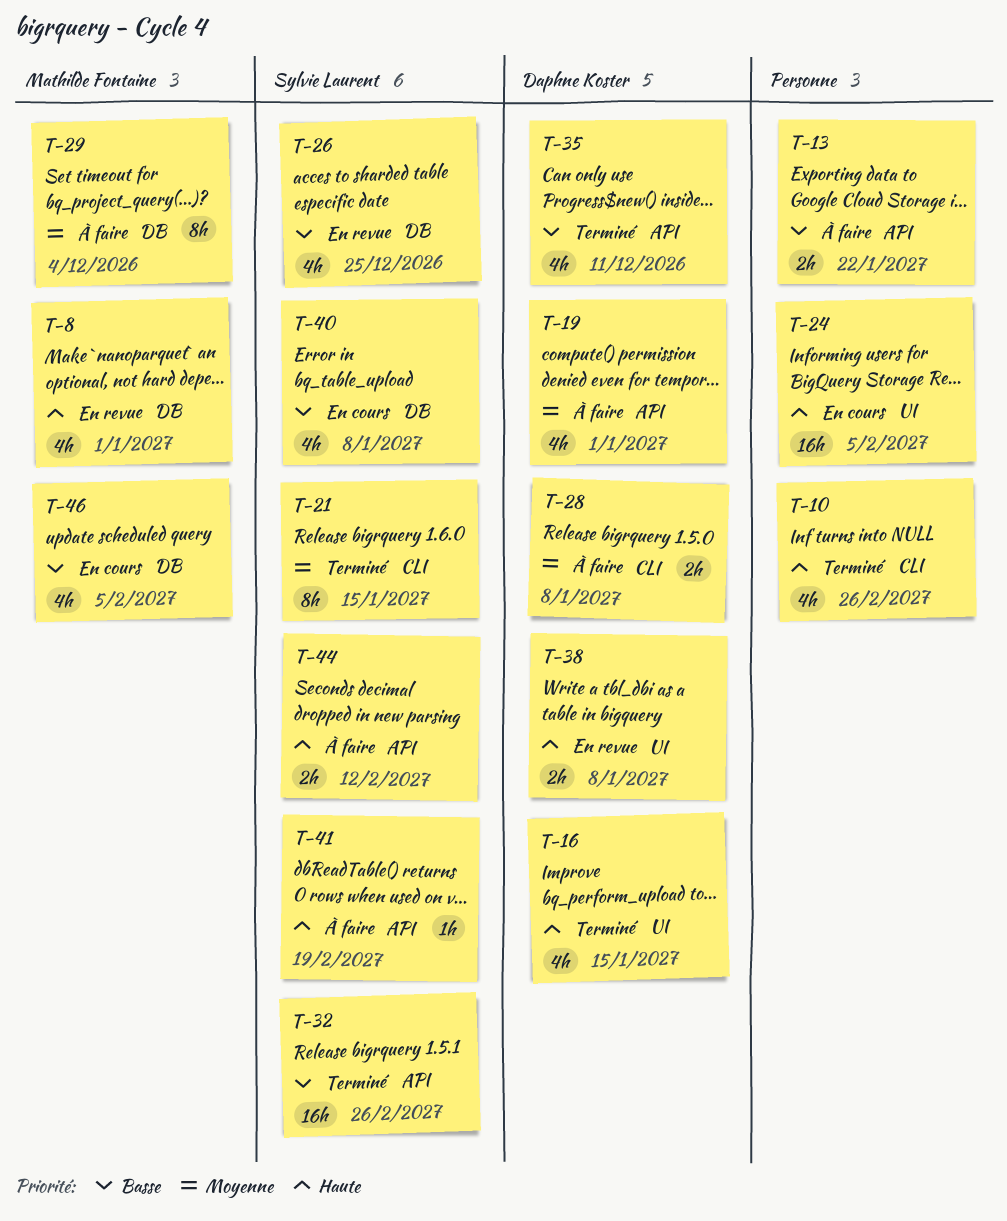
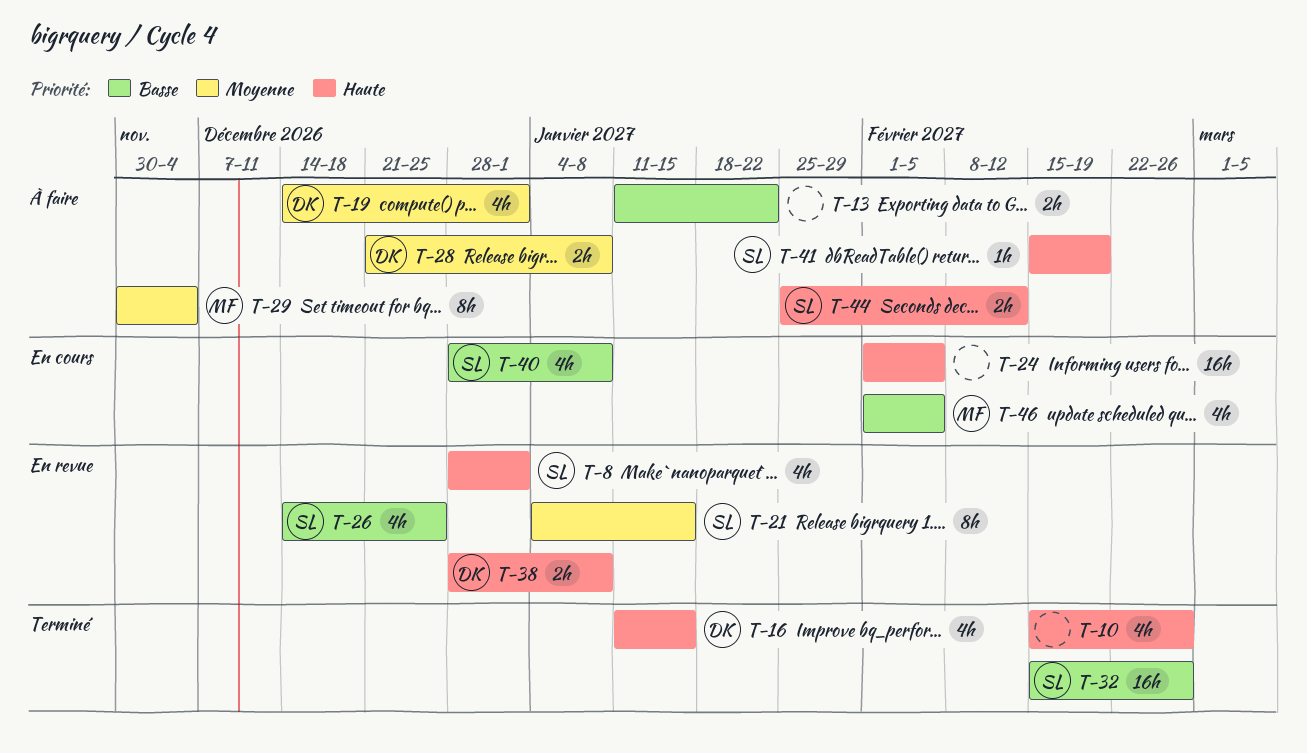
T-8, owner: Mathilde Fontaine -> Sylvie Laurent
T-21, status: Terminé -> En revue
T-35: present -> none

